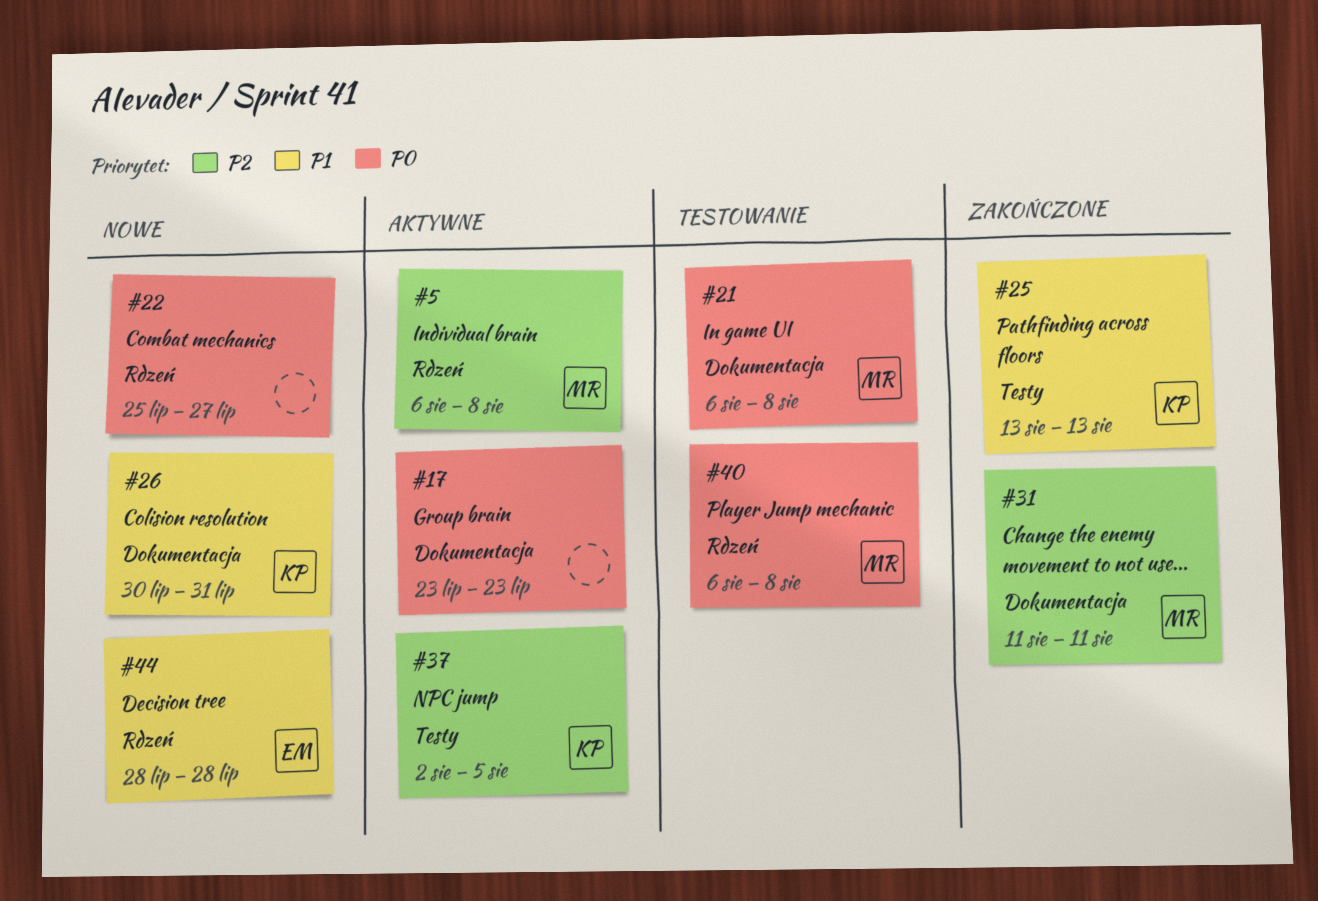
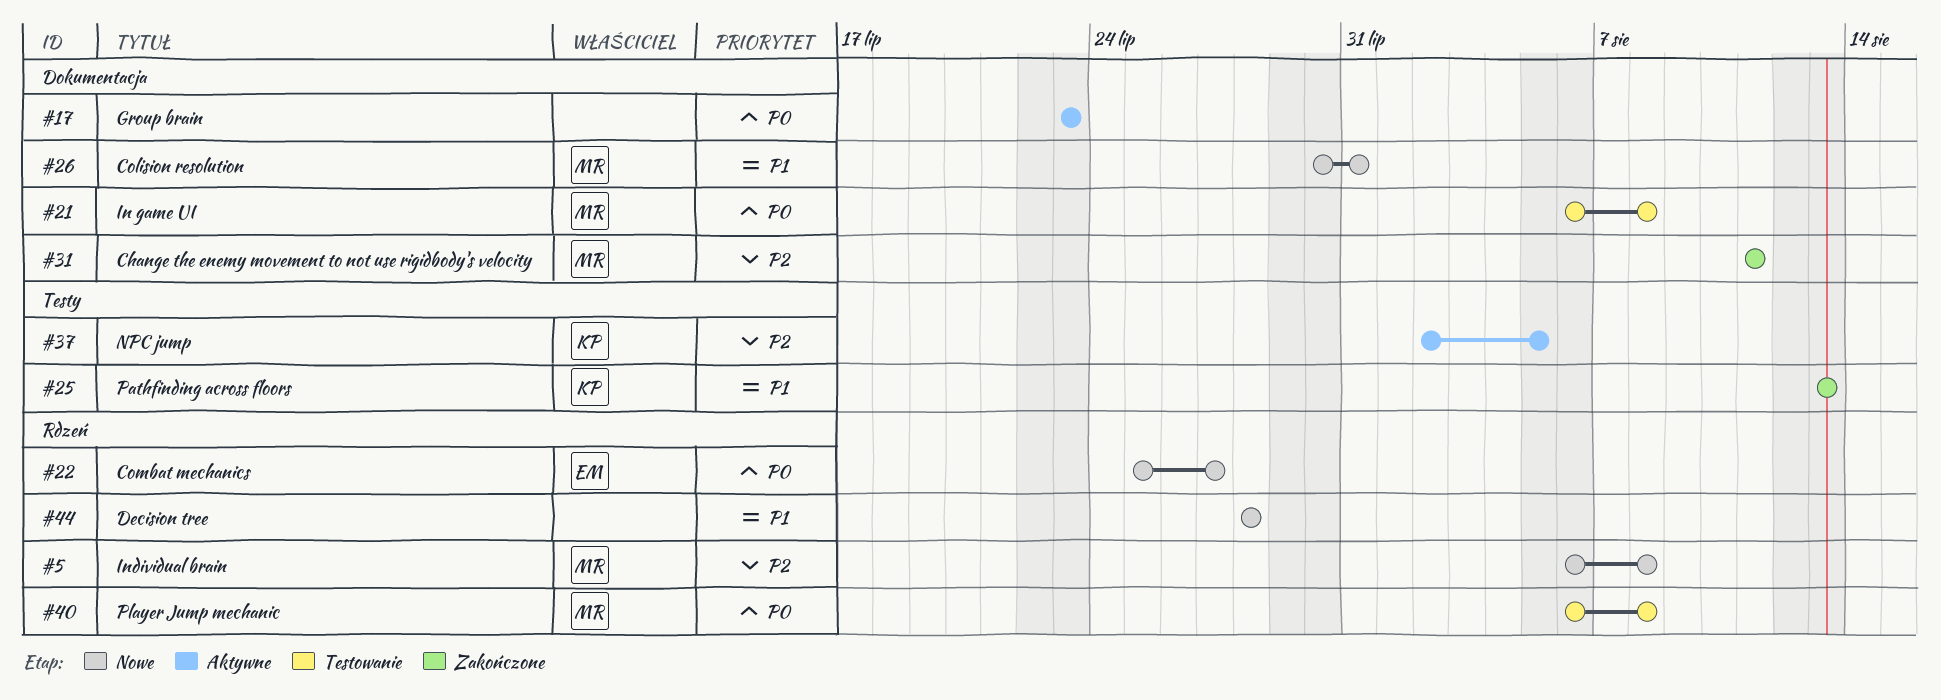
#5, status: Aktywne -> Nowe
#22, owner: none -> EM
#26, owner: KP -> MR
#44, owner: EM -> none

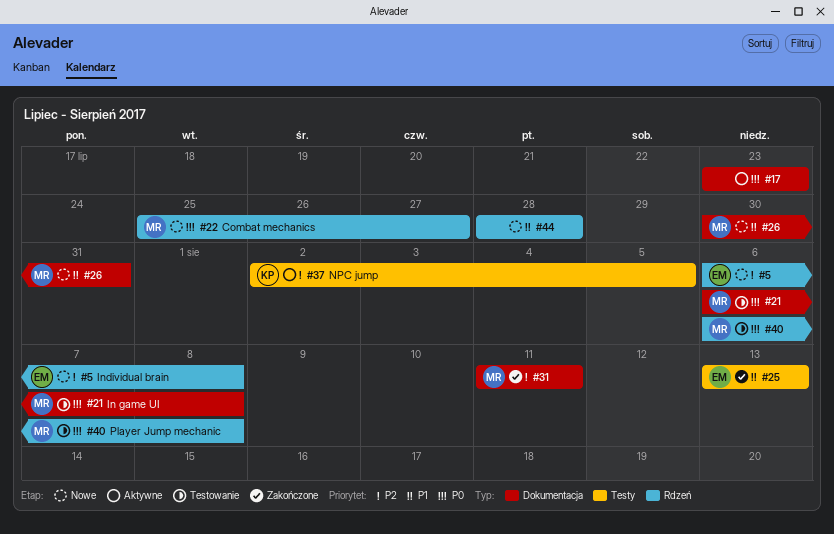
#5, owner: MR -> EM
#22, owner: EM -> MR
#25, owner: KP -> EM

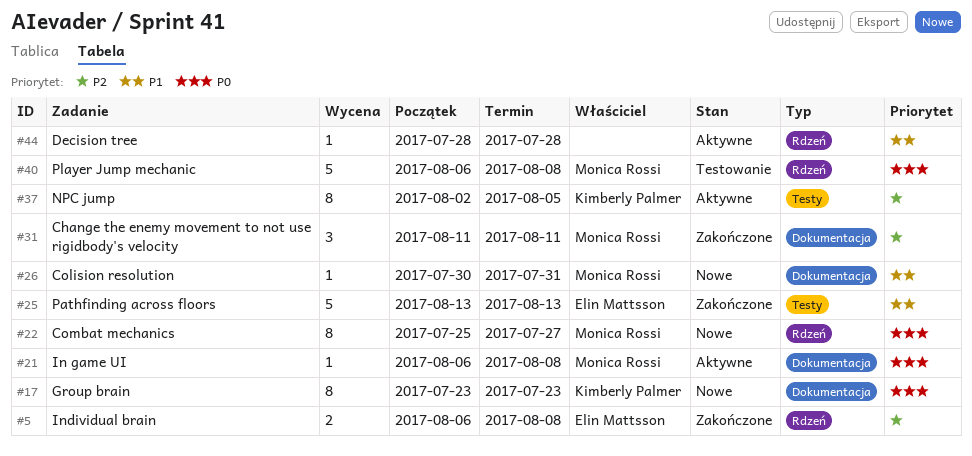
#5, status: Nowe -> Zakończone
#17, status: Aktywne -> Nowe
#17, owner: none -> Kimberly Palmer
#21, status: Testowanie -> Aktywne
#44, status: Nowe -> Aktywne

